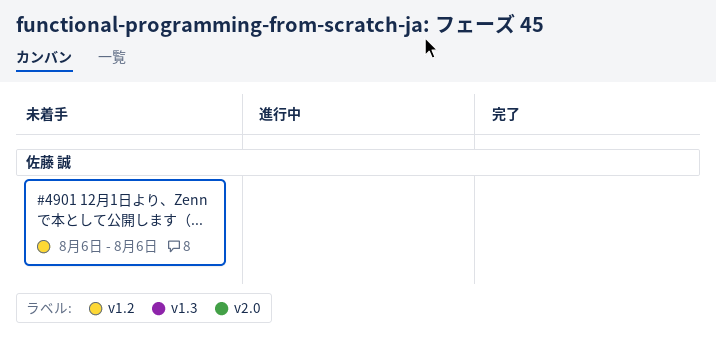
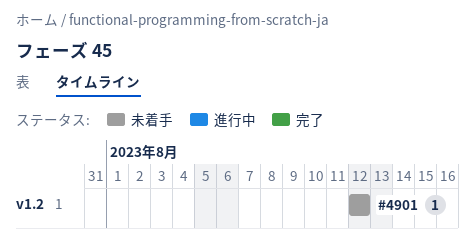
#4901, start: Aug 6 -> Aug 12
#4901, due: Aug 6 -> Aug 12

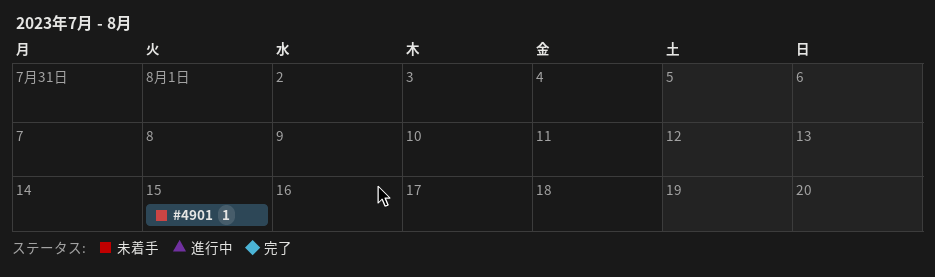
#4901, start: Aug 12 -> Aug 15
#4901, due: Aug 12 -> Aug 15

